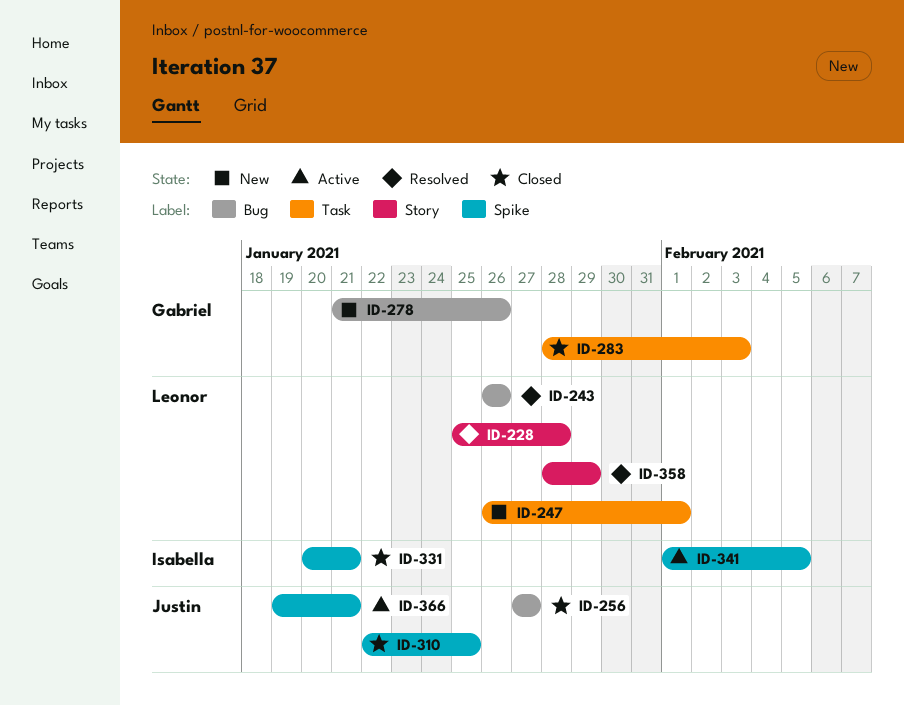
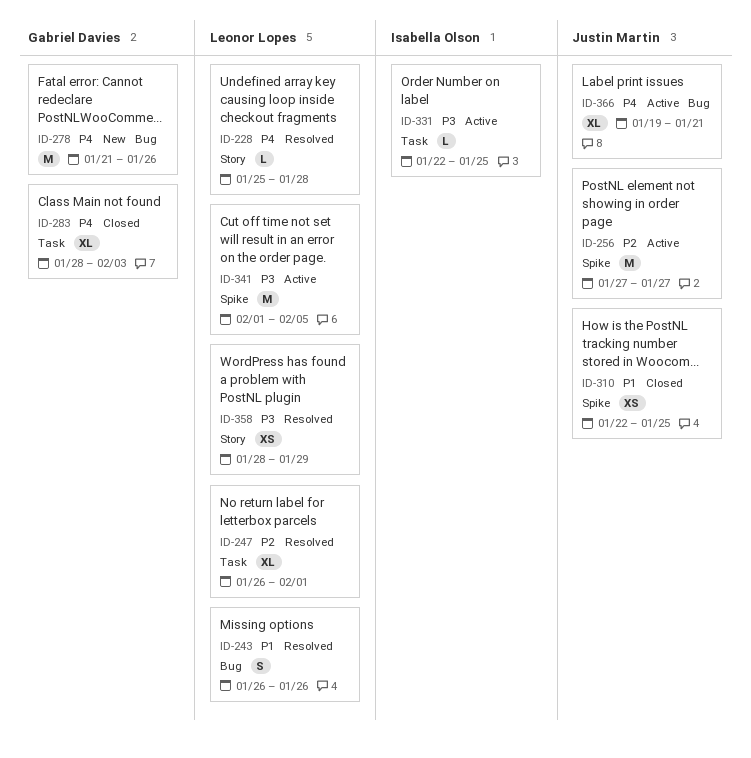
ID-247, status: New -> Resolved
ID-256, status: Closed -> Active
ID-256, label: Bug -> Spike
ID-331, status: Closed -> Active
ID-331, label: Spike -> Task
ID-331, start: Jan 20 -> Jan 22
ID-331, due: Jan 21 -> Jan 25
ID-341, owner: Isabella Olson -> Leonor Lopes
ID-366, label: Spike -> Bug

